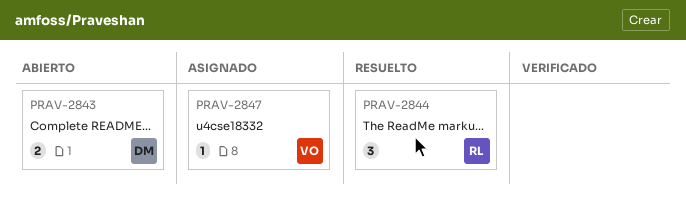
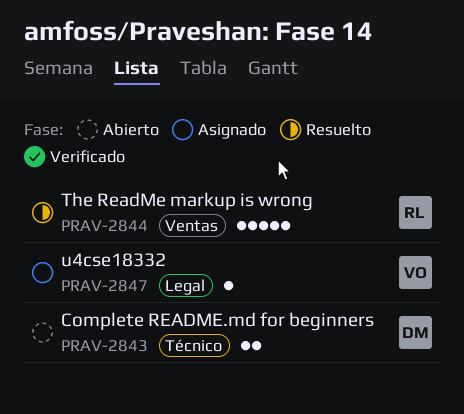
PRAV-2844, estimate: 3 -> 5

